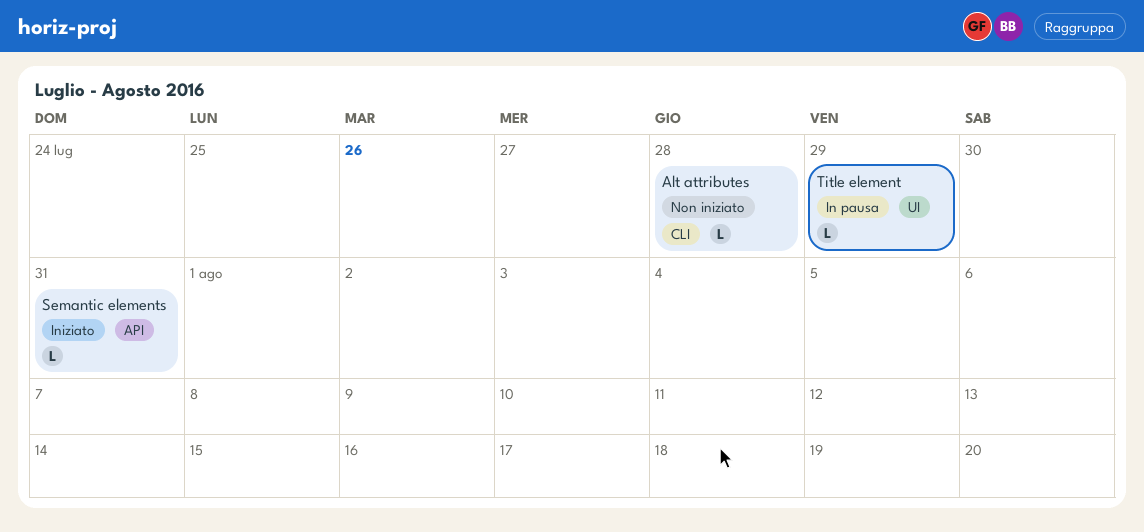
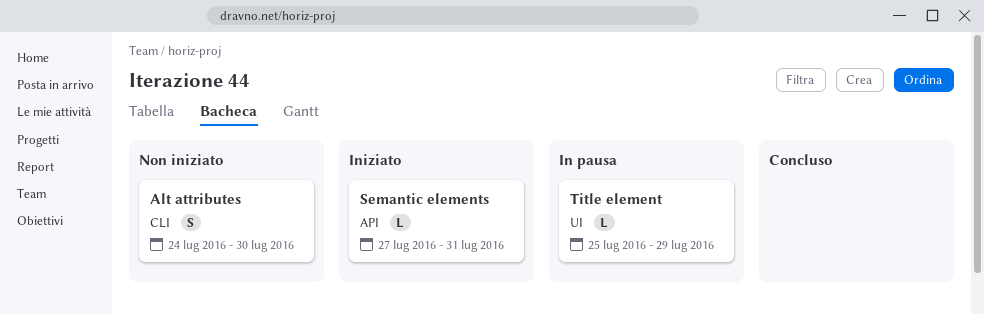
Alt attributes, estimate: L -> S
Alt attributes, due: Jul 28 -> Jul 30

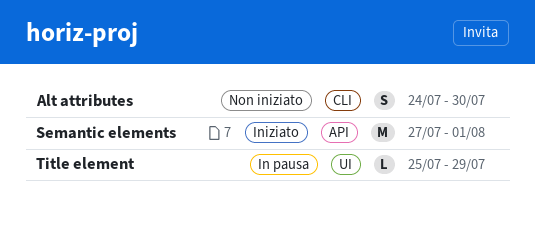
Semantic elements, estimate: L -> M
Semantic elements, due: Jul 31 -> Aug 1

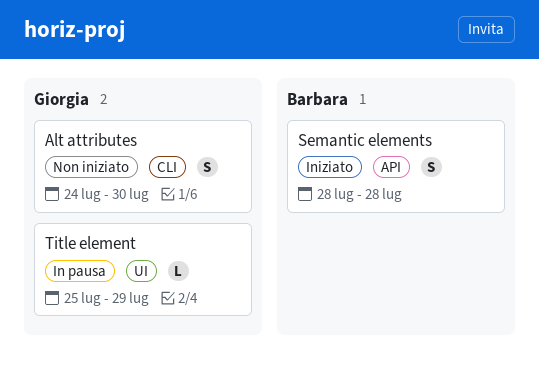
Semantic elements, estimate: M -> S
Semantic elements, start: Jul 27 -> Jul 28
Semantic elements, due: Aug 1 -> Jul 28

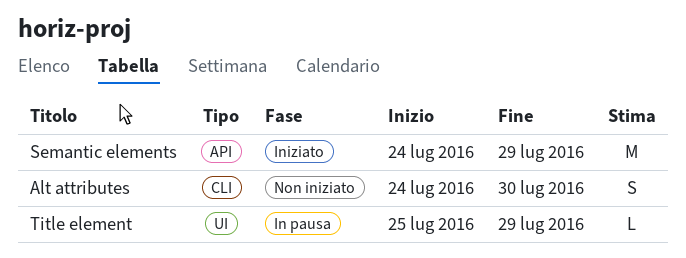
Semantic elements, estimate: S -> M
Semantic elements, start: Jul 28 -> Jul 24
Semantic elements, due: Jul 28 -> Jul 29

